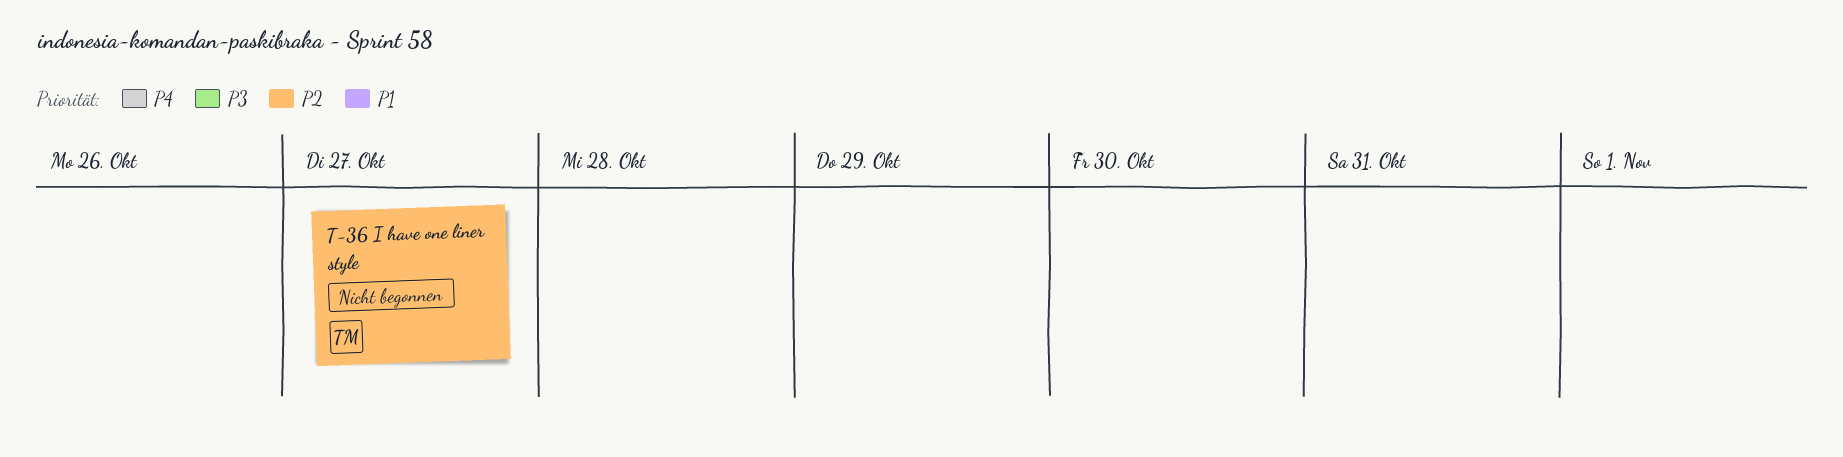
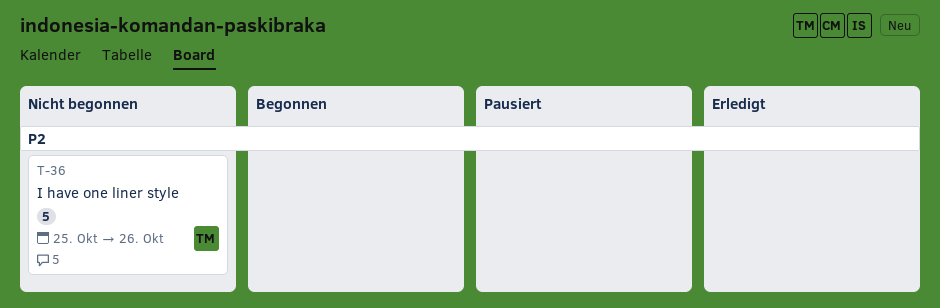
T-36, due: Oct 27 -> Oct 26

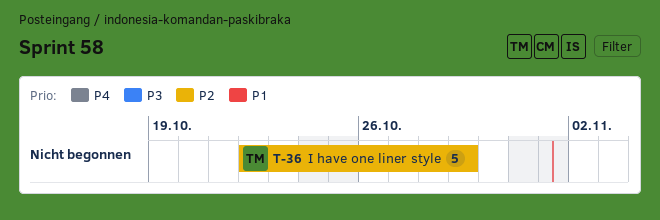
T-36, start: Oct 25 -> Oct 22
T-36, due: Oct 26 -> Oct 29

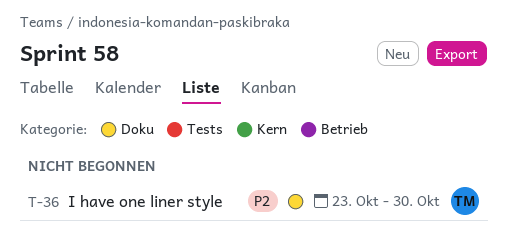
T-36, start: Oct 22 -> Oct 23
T-36, due: Oct 29 -> Oct 30

